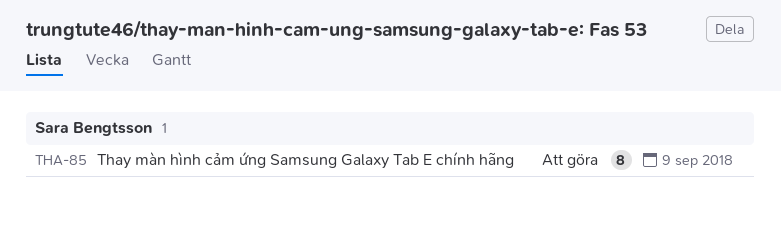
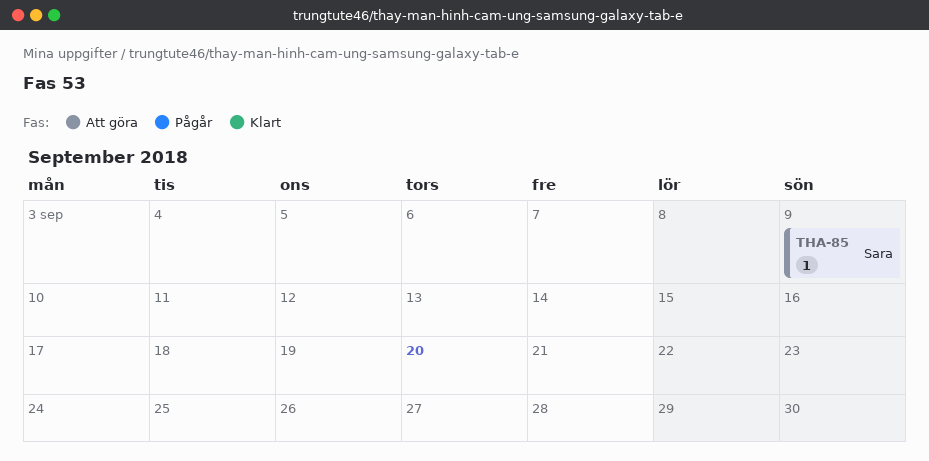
THA-85, estimate: 8 -> 1

